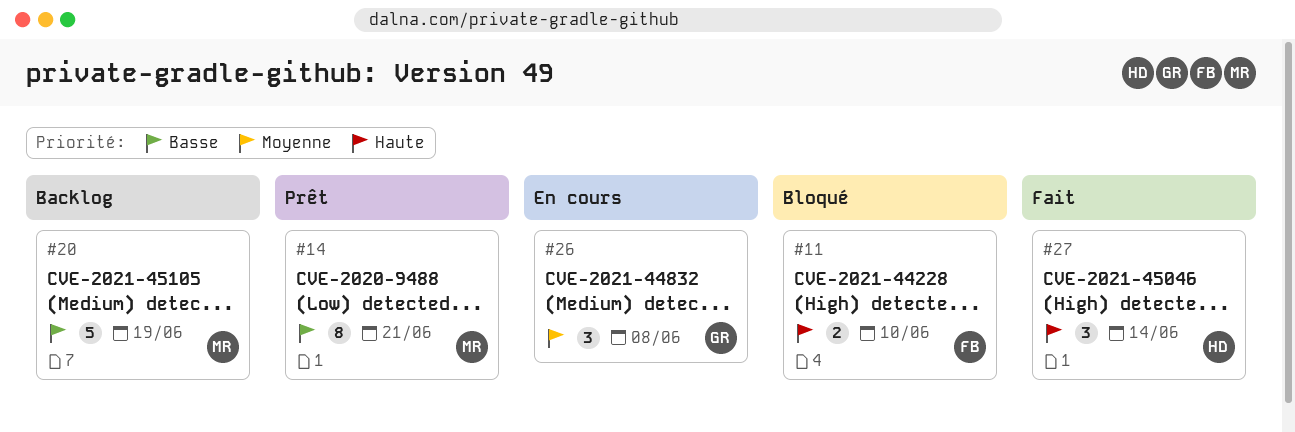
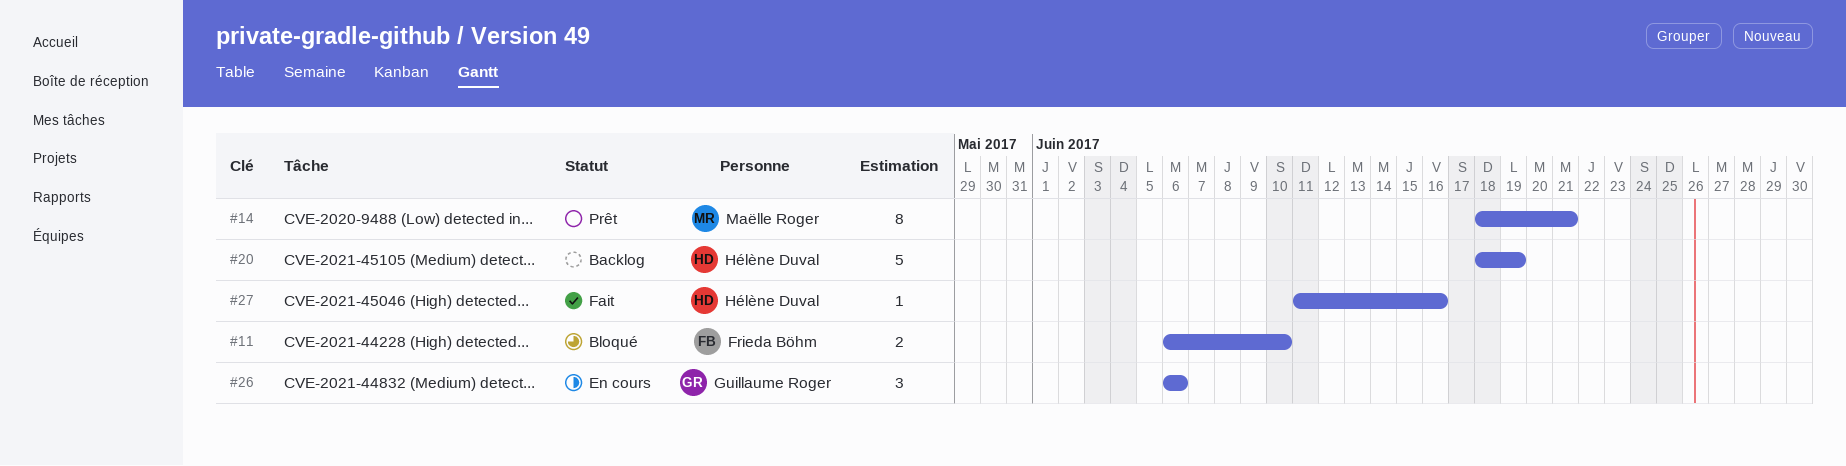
#20, owner: Maëlle Roger -> Hélène Duval
#26, due: Jun 8 -> Jun 6
#27, estimate: 3 -> 1
#27, due: Jun 14 -> Jun 16

